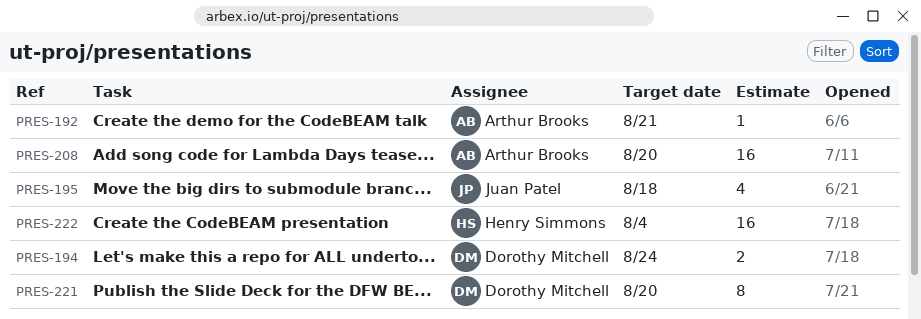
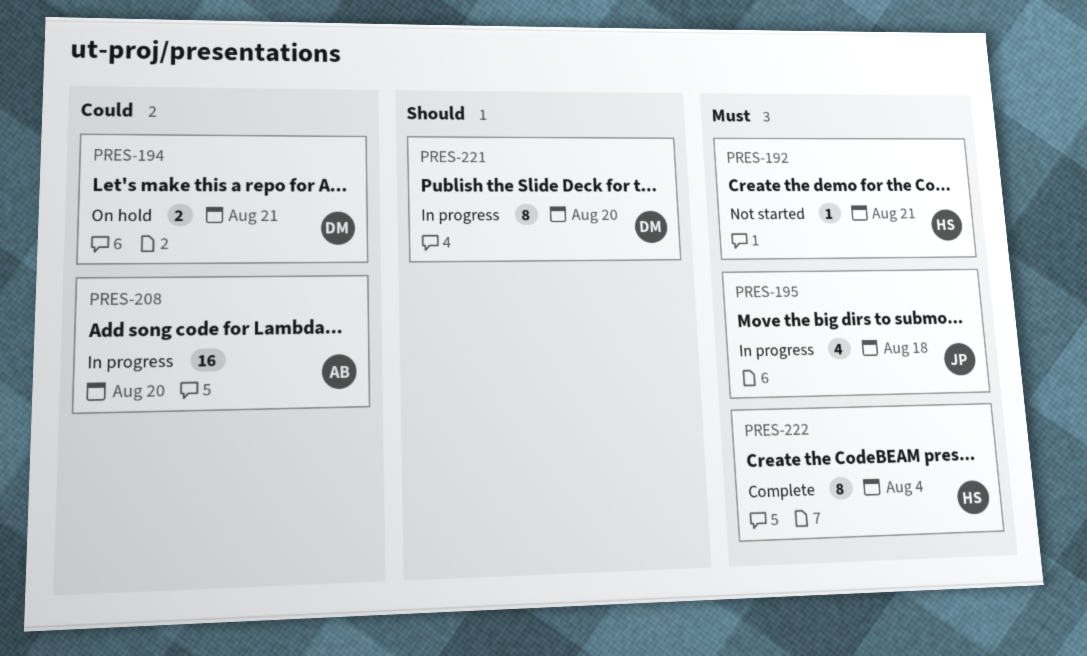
PRES-192, owner: Arthur Brooks -> Henry Simmons
PRES-194, due: Aug 24 -> Aug 21
PRES-222, estimate: 16 -> 8

